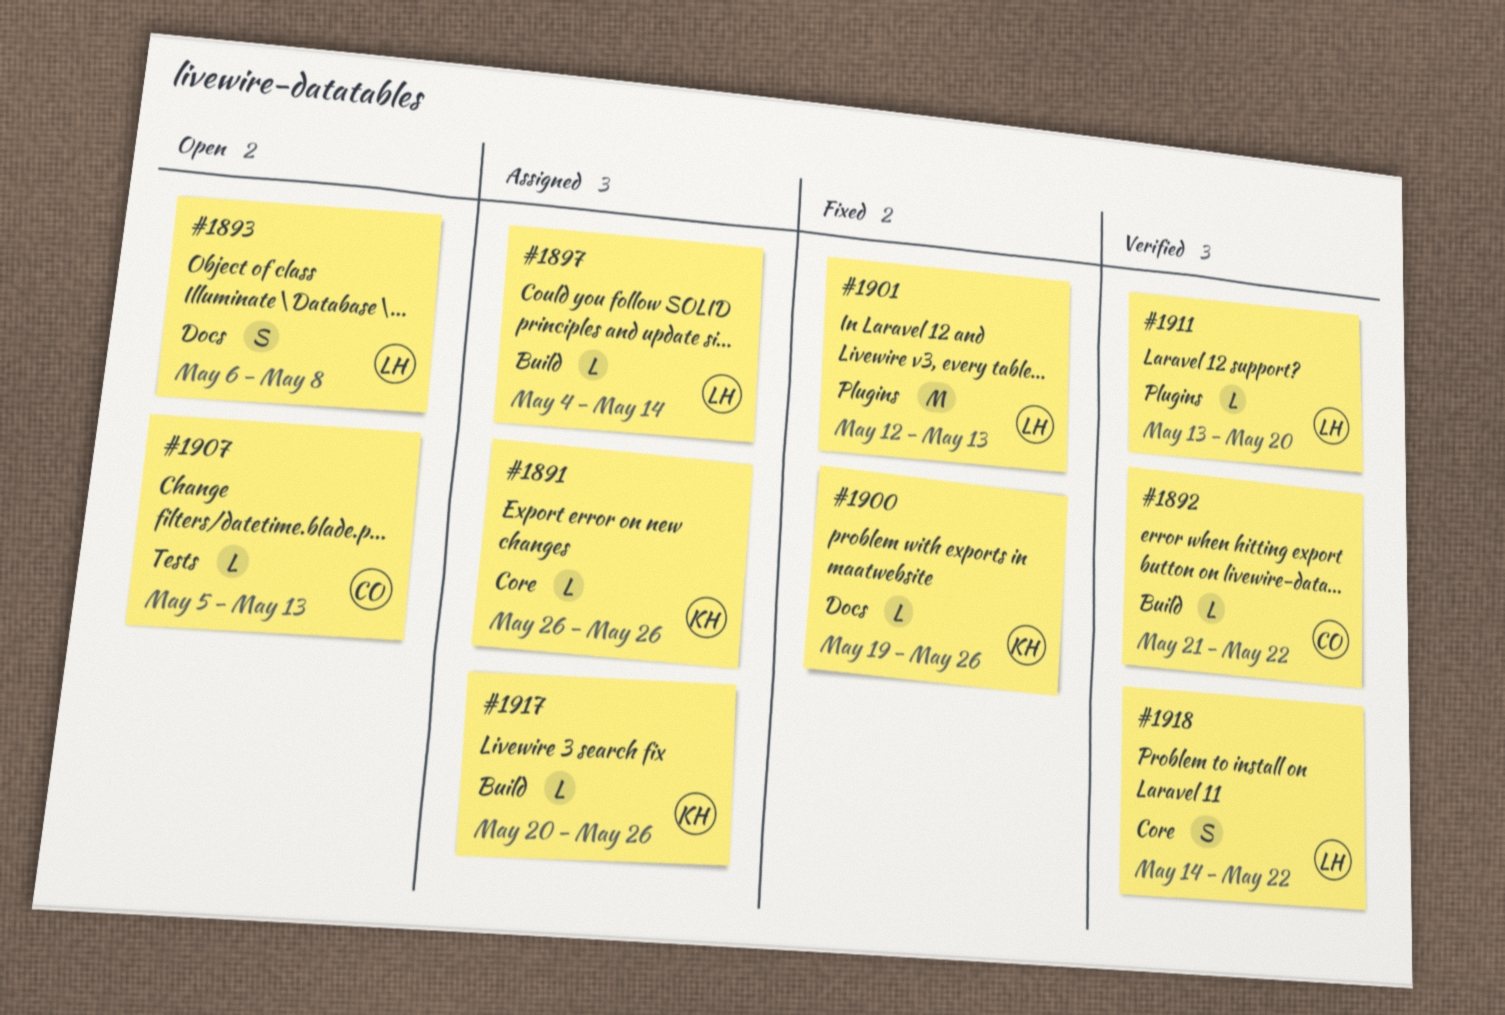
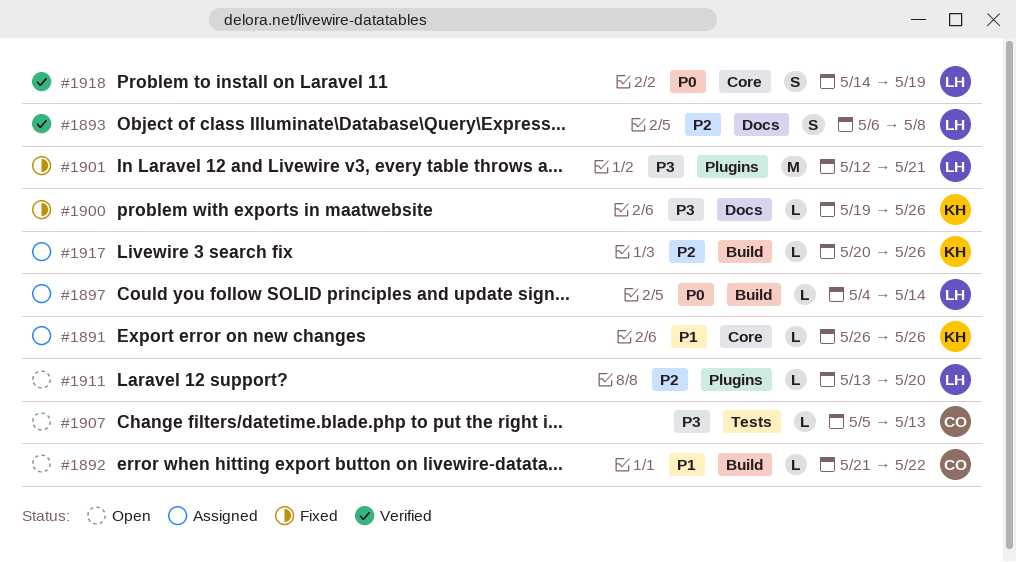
#1892, status: Verified -> Open
#1893, status: Open -> Verified
#1901, due: May 13 -> May 21
#1911, status: Verified -> Open
#1918, due: May 22 -> May 19

